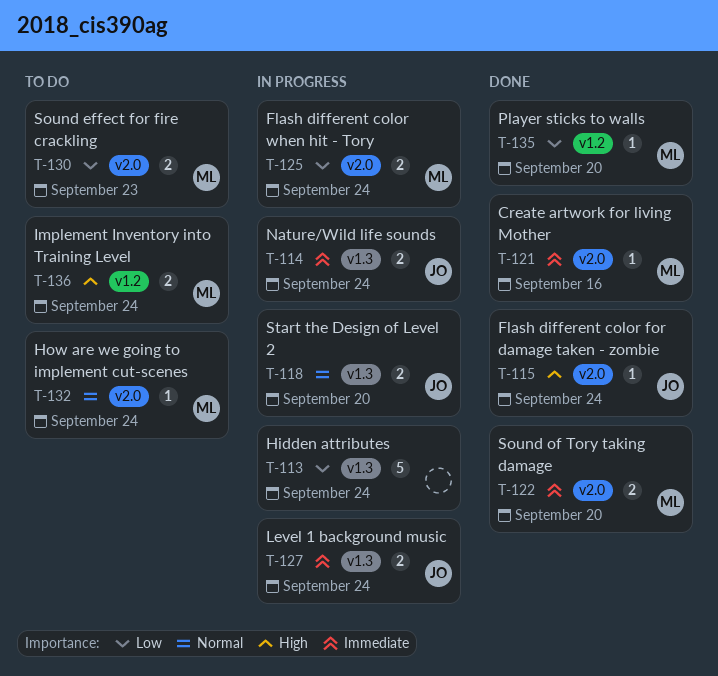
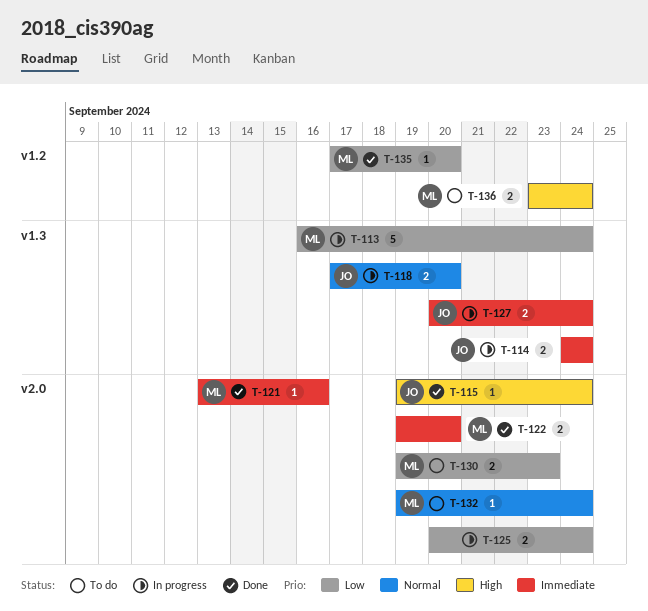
T-113, owner: none -> ML
T-125, owner: ML -> none

